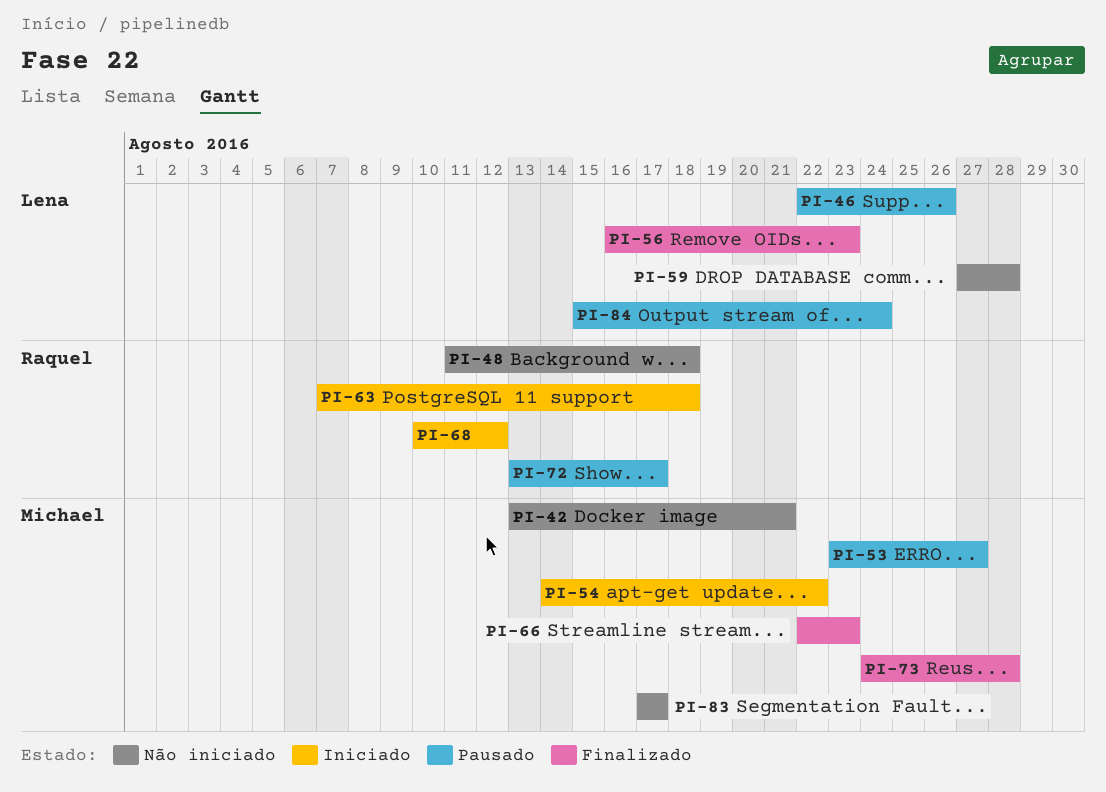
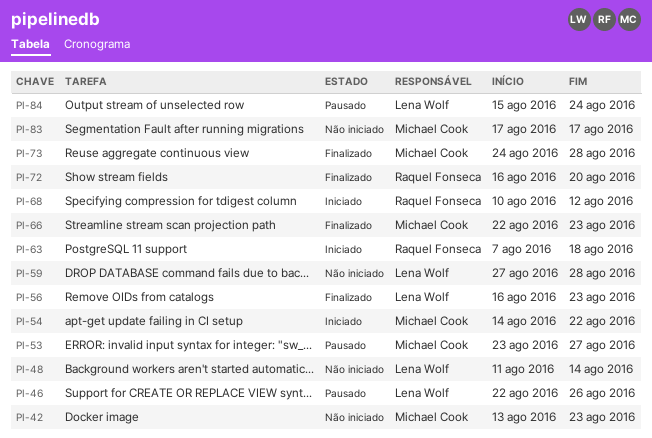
PI-42, due: Aug 21 -> Aug 23
PI-48, owner: Raquel Fonseca -> Lena Wolf
PI-48, due: Aug 18 -> Aug 14
PI-72, status: Pausado -> Finalizado
PI-72, start: Aug 13 -> Aug 16
PI-72, due: Aug 17 -> Aug 20

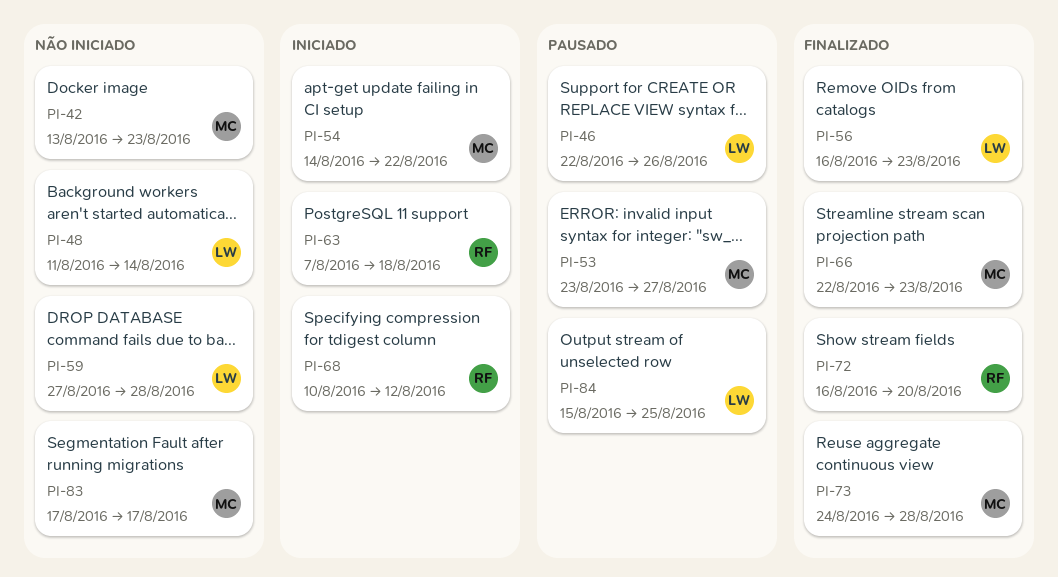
PI-84, due: Aug 24 -> Aug 25

